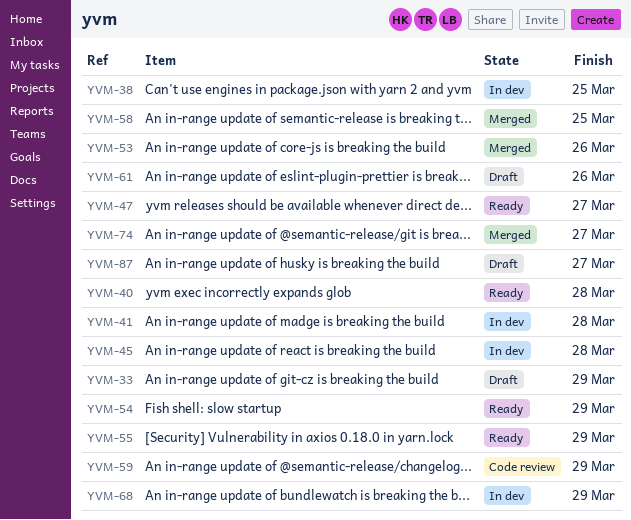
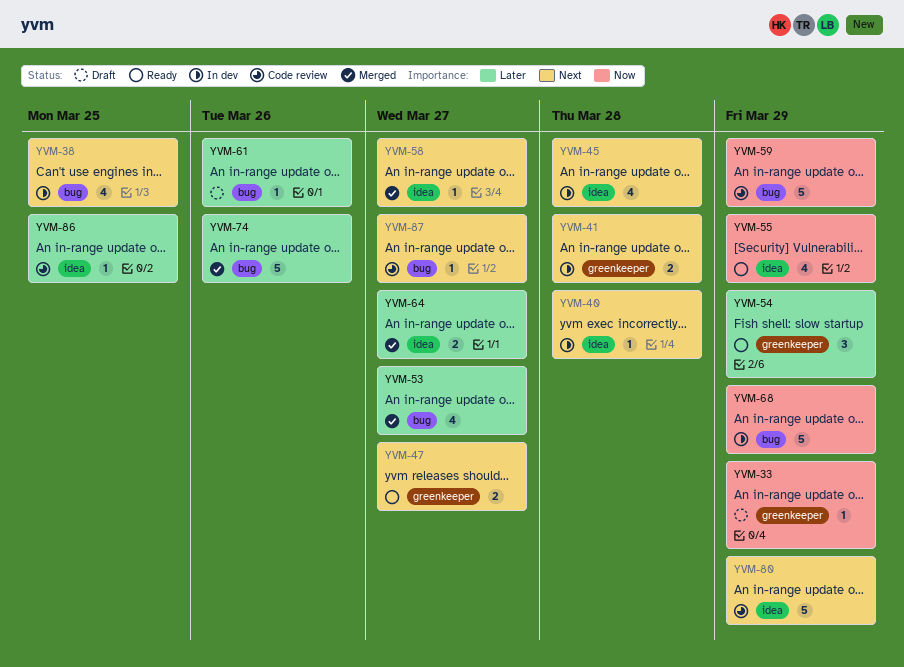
YVM-40, status: Ready -> In dev
YVM-53, due: Mar 26 -> Mar 27
YVM-58, due: Mar 25 -> Mar 27
YVM-64: none -> present
YVM-74, due: Mar 27 -> Mar 26
YVM-80: none -> present
YVM-86: none -> present
YVM-87, status: Draft -> Code review

